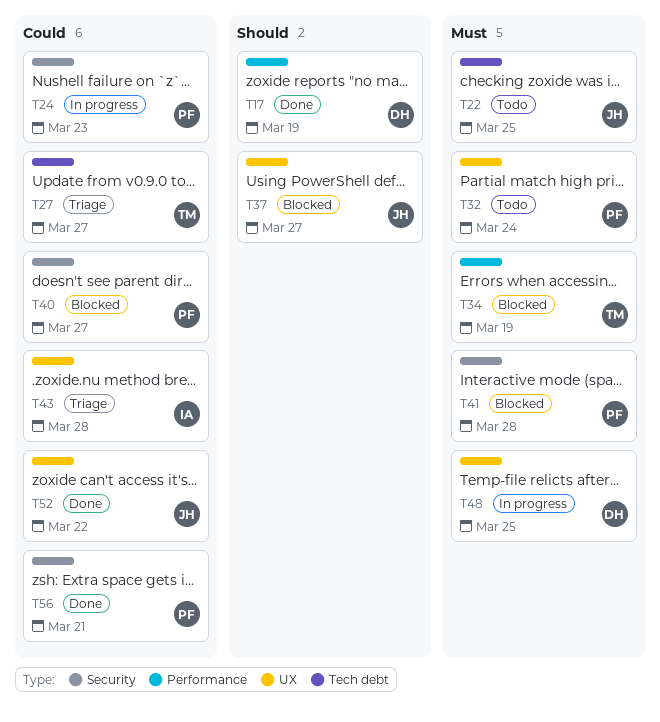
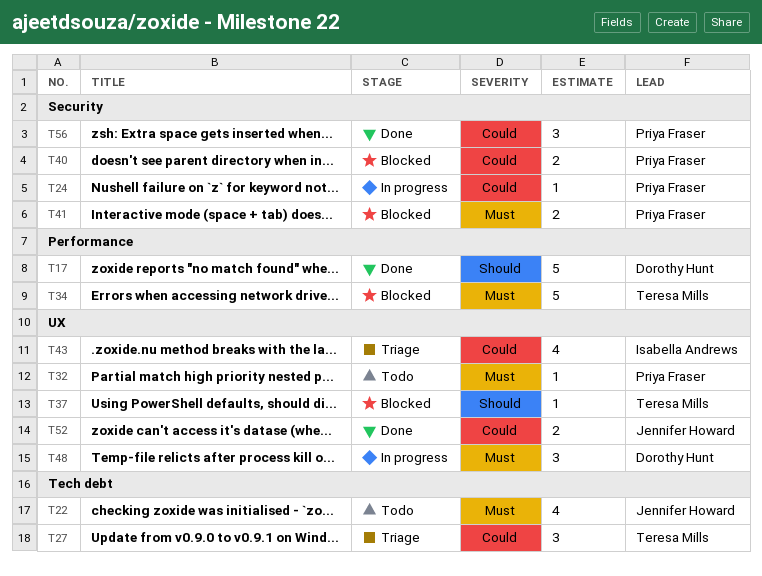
T37, owner: Jennifer Howard -> Teresa Mills

